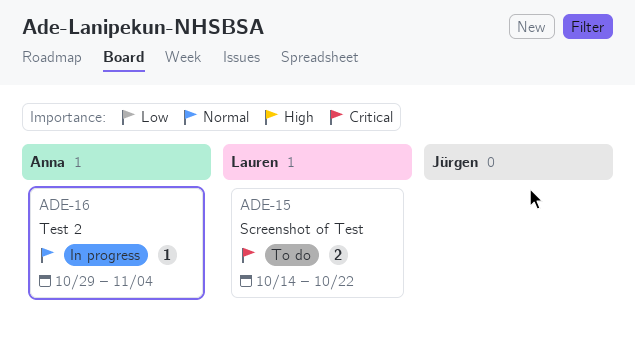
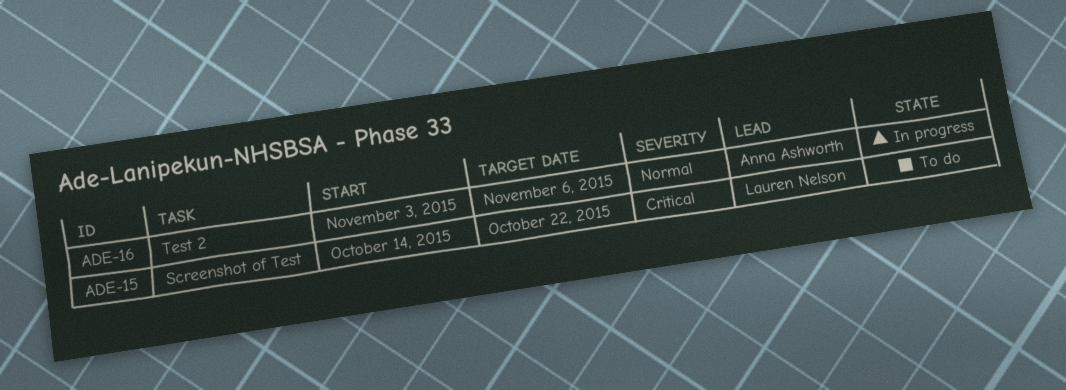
ADE-16, start: Oct 29 -> Nov 3
ADE-16, due: Nov 4 -> Nov 6

